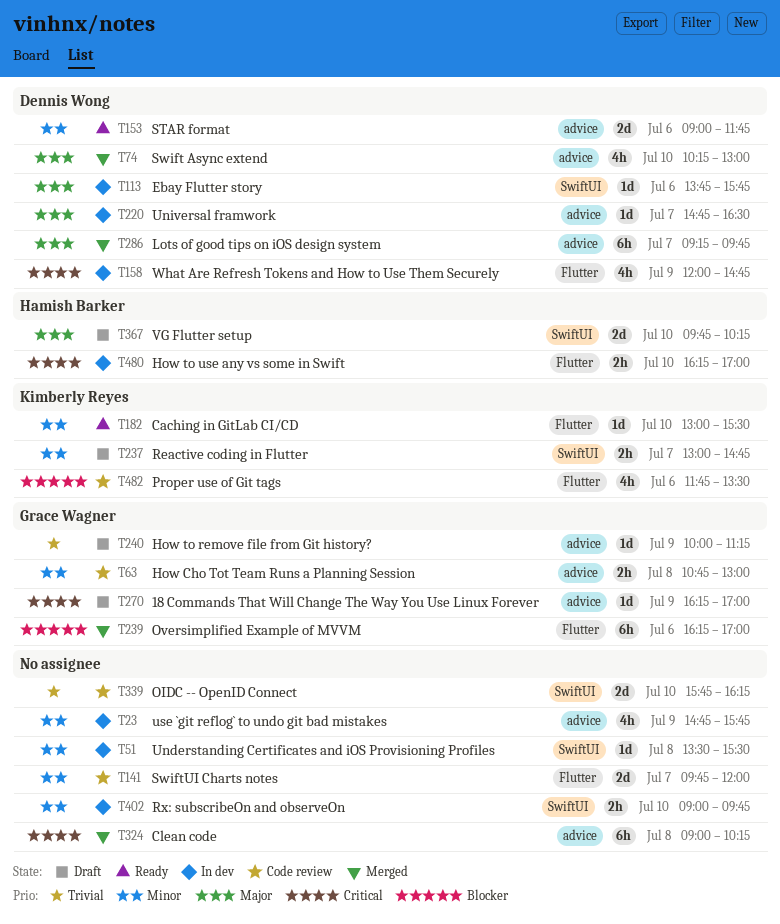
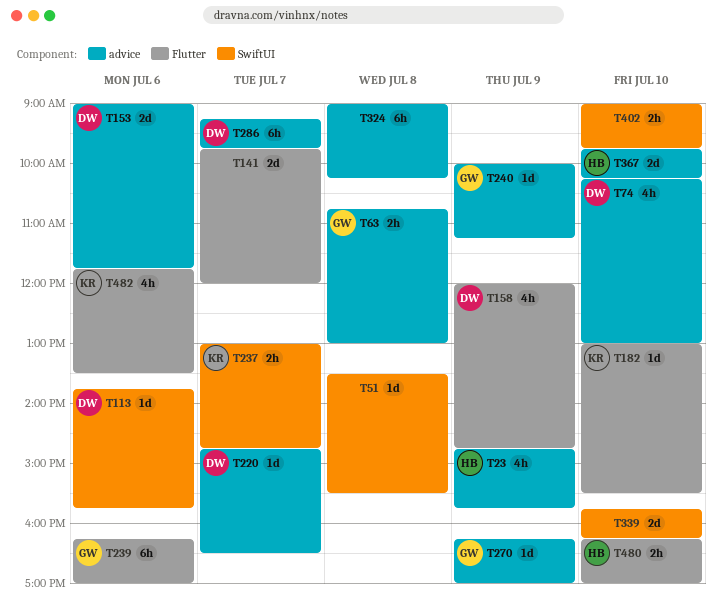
T23, owner: none -> Hamish Barker
T367, label: SwiftUI -> advice

